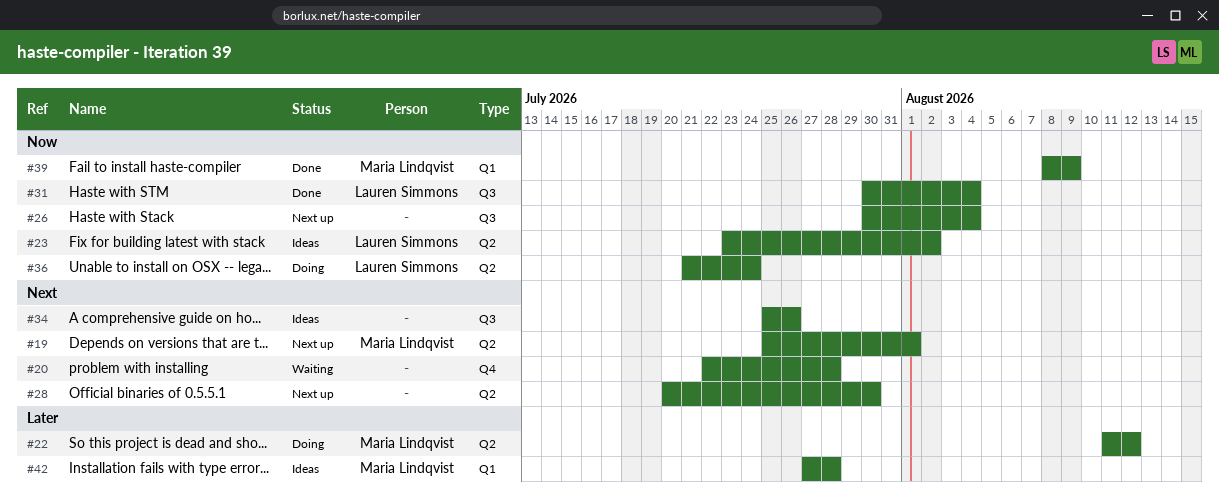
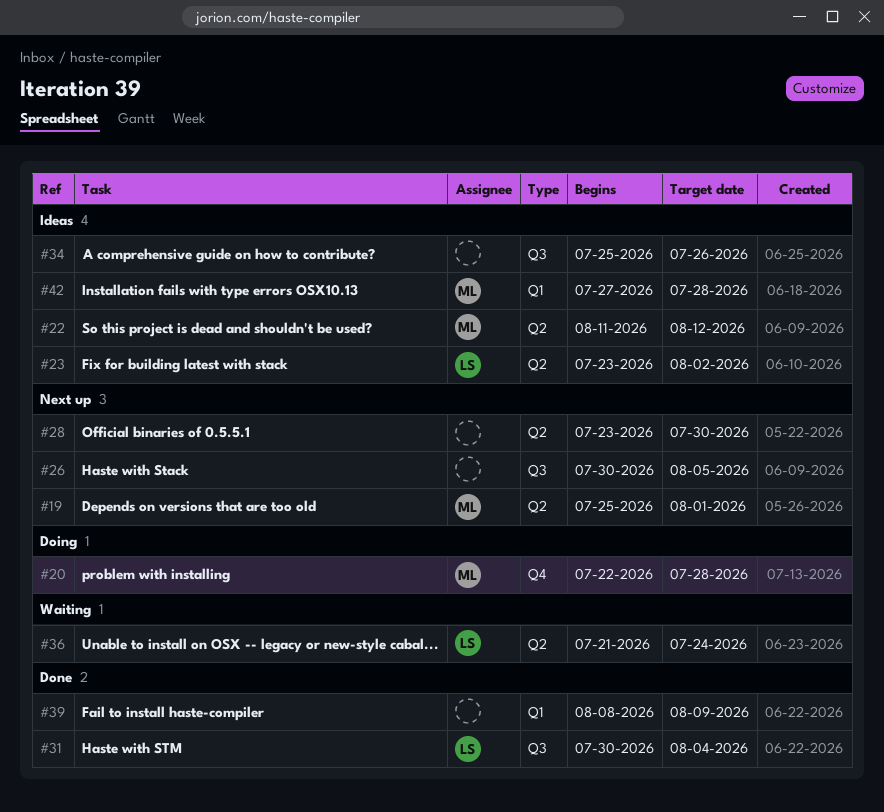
#20, status: Waiting -> Doing
#20, owner: none -> Maria Lindqvist
#22, status: Doing -> Ideas
#26, due: Aug 4 -> Aug 5
#28, start: Jul 20 -> Jul 23
#36, status: Doing -> Waiting
#39, owner: Maria Lindqvist -> none

